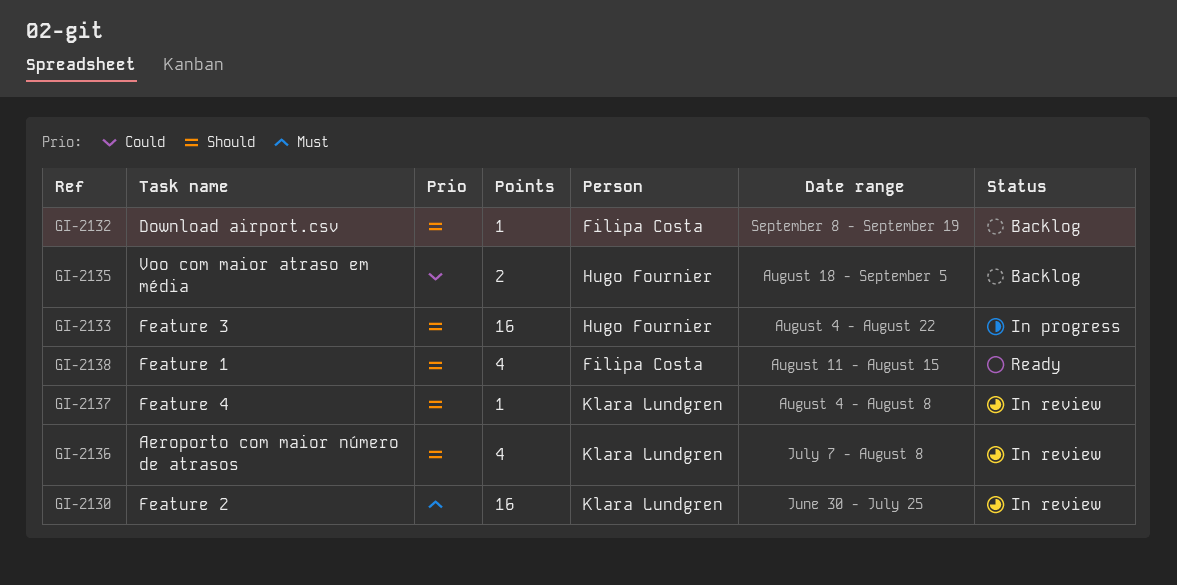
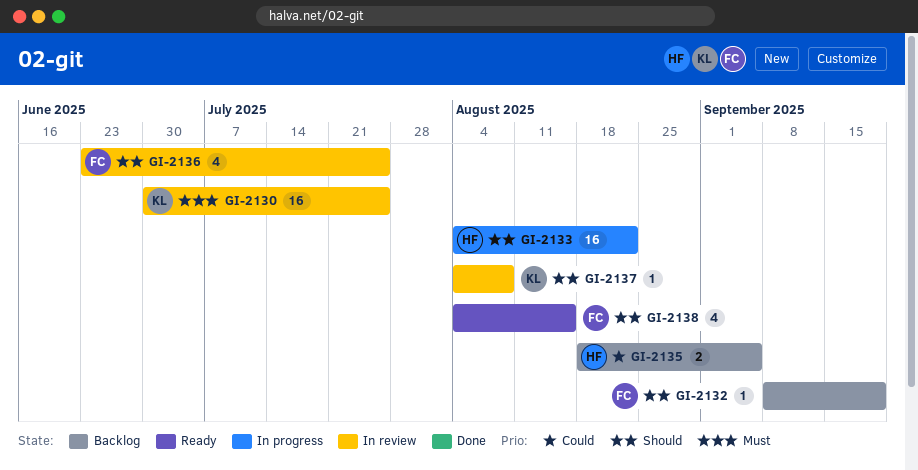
GI-2136, owner: Klara Lundgren -> Filipa Costa
GI-2136, start: Jul 7 -> Jun 23
GI-2136, due: Aug 8 -> Jul 25
GI-2138, start: Aug 11 -> Aug 4

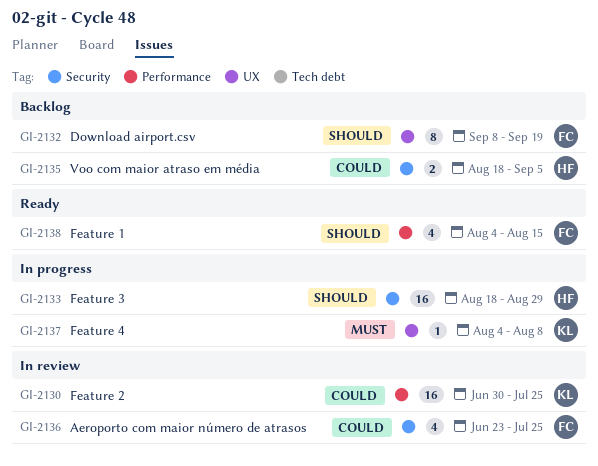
GI-2130, priority: Must -> Could
GI-2132, estimate: 1 -> 8
GI-2133, start: Aug 4 -> Aug 18
GI-2133, due: Aug 22 -> Aug 29
GI-2136, priority: Should -> Could
GI-2137, status: In review -> In progress
GI-2137, priority: Should -> Must

